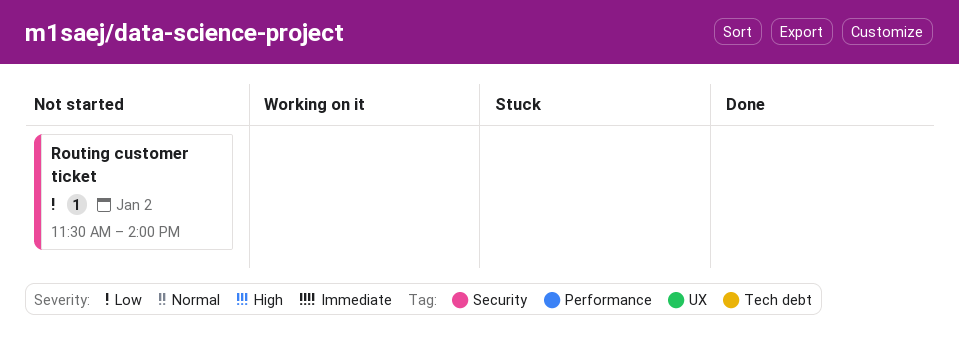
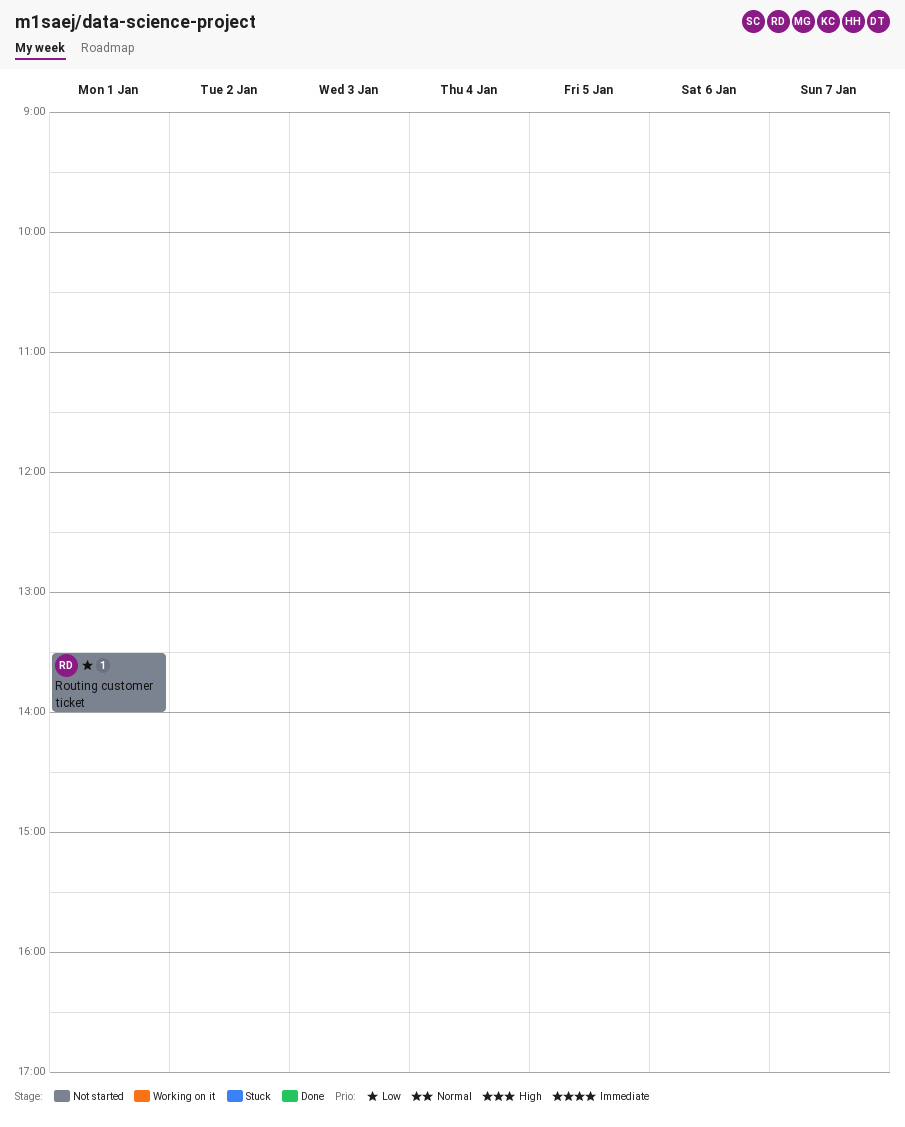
Routing customer ticket, day: Jan 2 -> Jan 1
Routing customer ticket, begins: 11:30 -> 13:30

